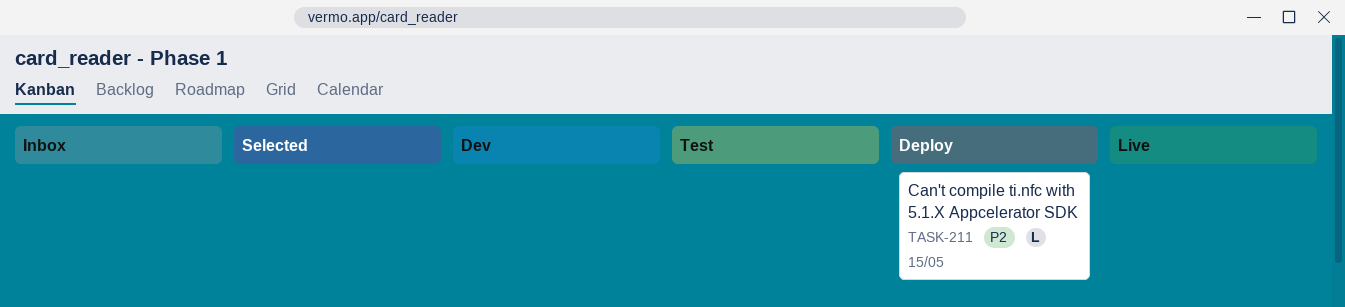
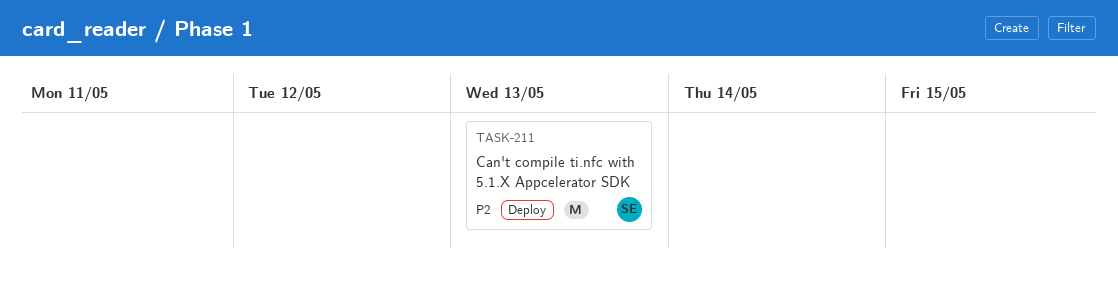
TASK-211, estimate: L -> M
TASK-211, due: May 15 -> May 13

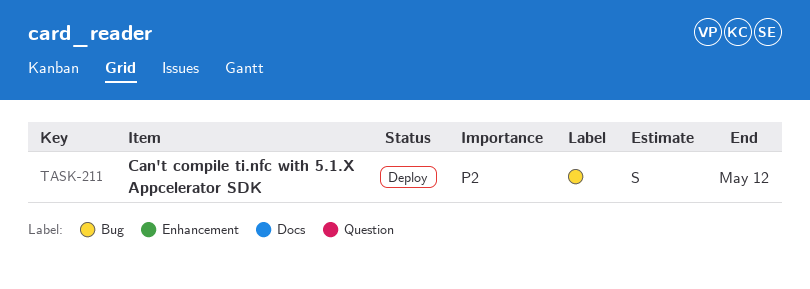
TASK-211, estimate: M -> S
TASK-211, due: May 13 -> May 12

